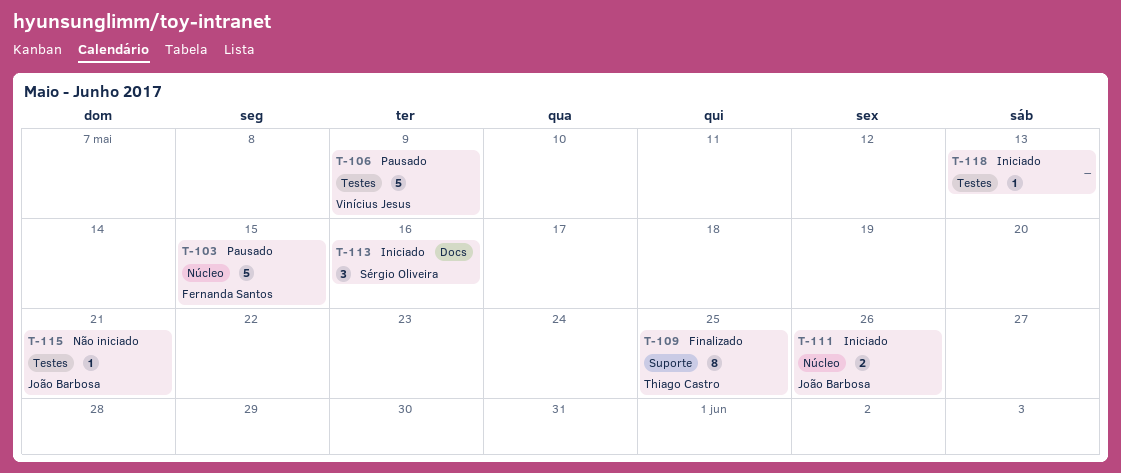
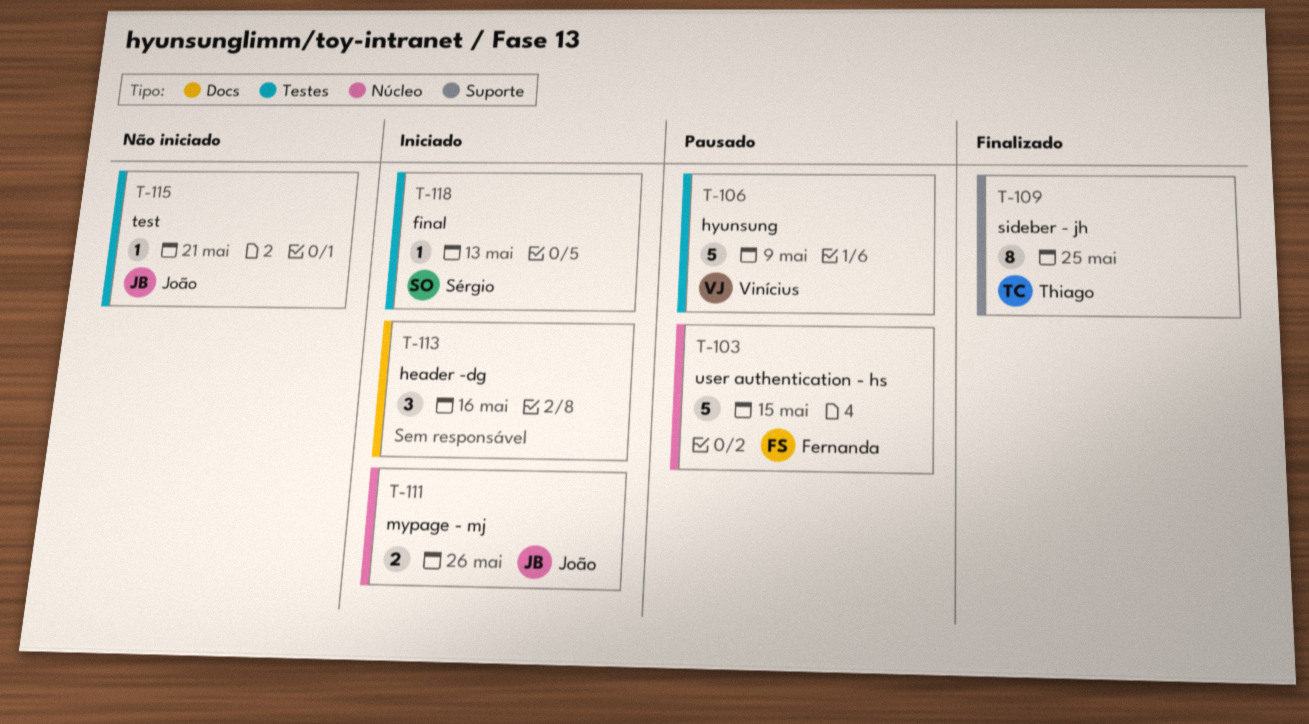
T-113, owner: Sérgio Oliveira -> none
T-118, owner: none -> Sérgio Oliveira

